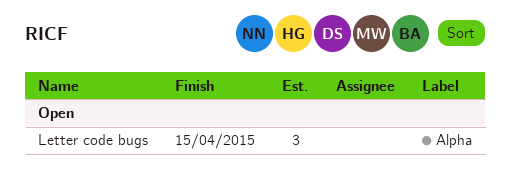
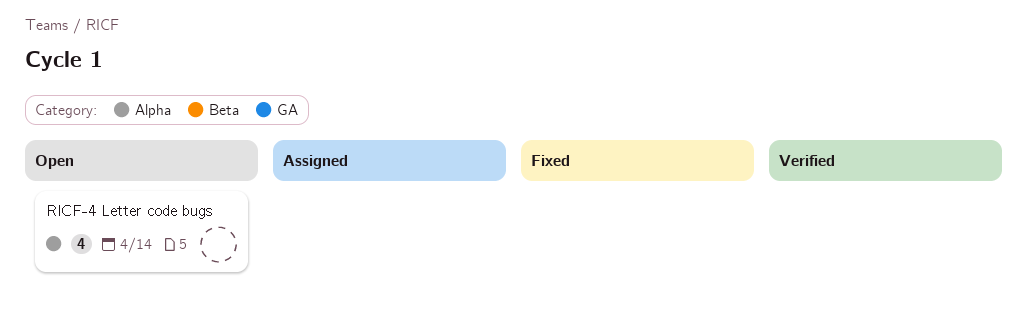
Letter code bugs, estimate: 3 -> 4
Letter code bugs, due: Apr 15 -> Apr 14

